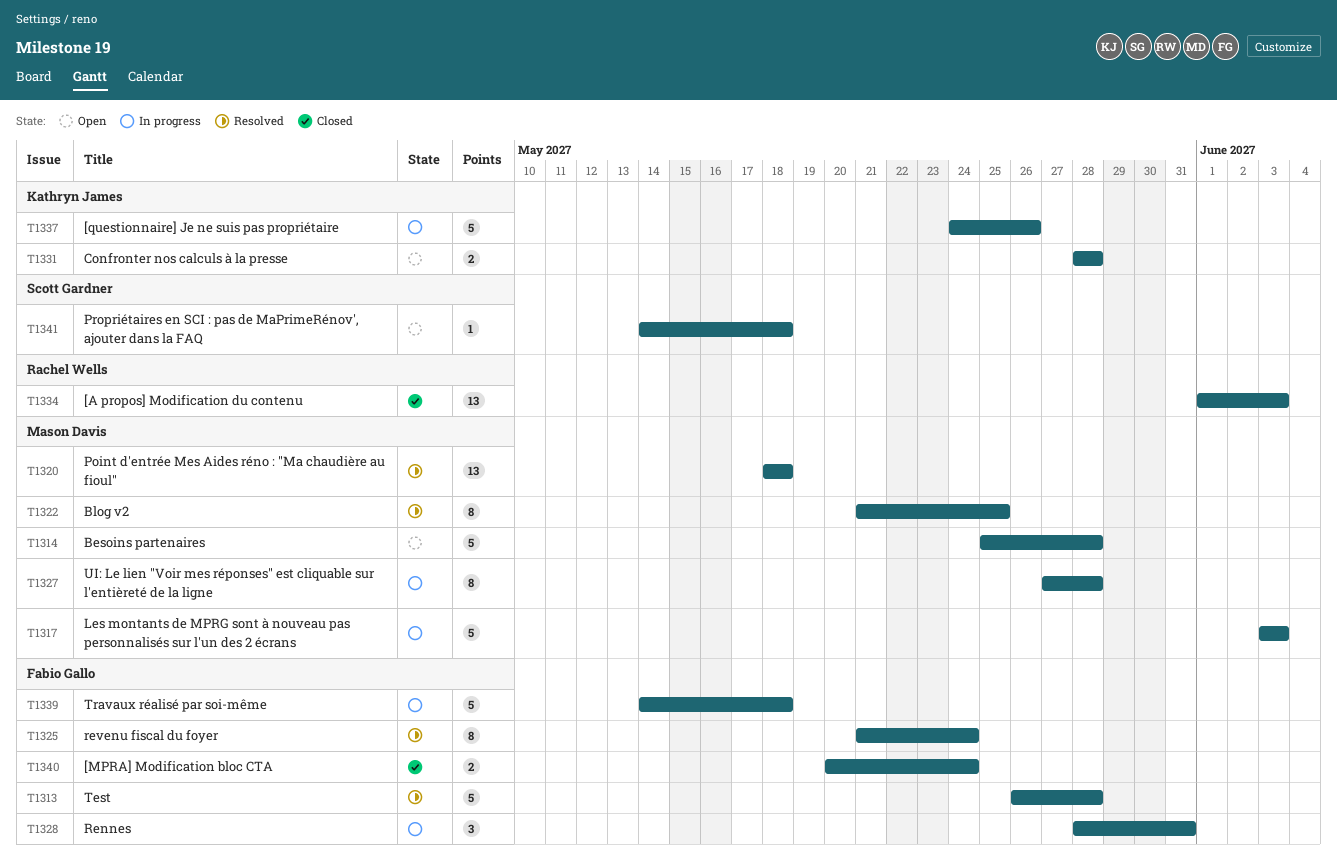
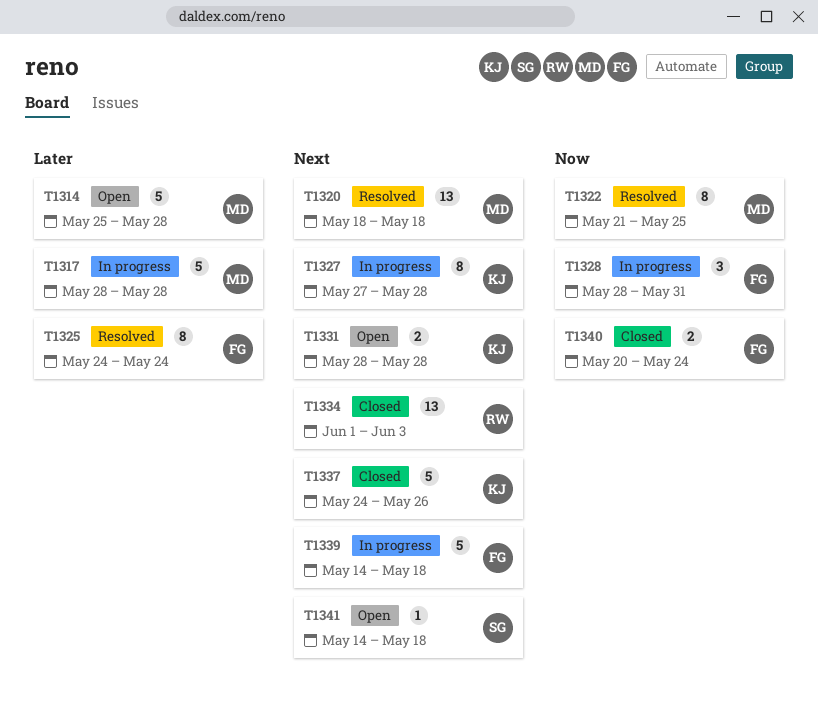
T1313: present -> none
T1317, start: Jun 3 -> May 28
T1317, due: Jun 3 -> May 28
T1325, start: May 21 -> May 24
T1327, owner: Mason Davis -> Kathryn James
T1337, status: In progress -> Closed

